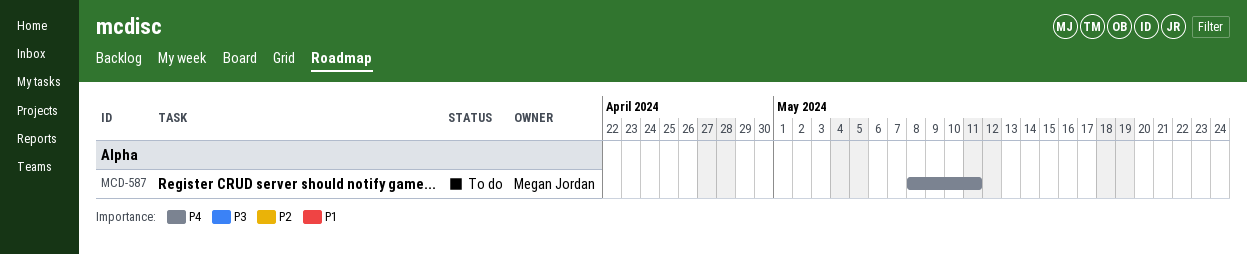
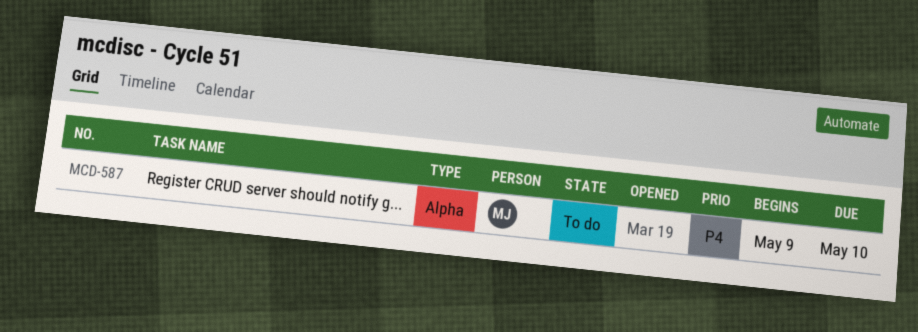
MCD-587, start: May 8 -> May 9
MCD-587, due: May 11 -> May 10

